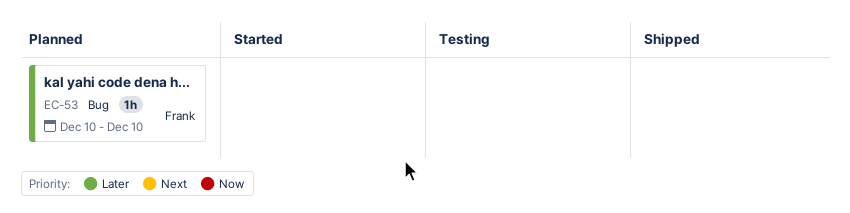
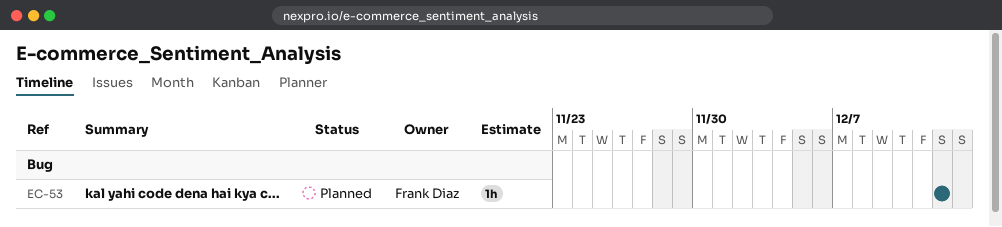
EC-53, start: Dec 10 -> Dec 12
EC-53, due: Dec 10 -> Dec 12

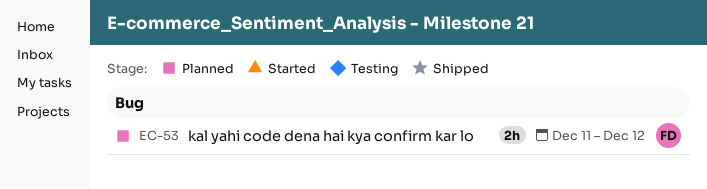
EC-53, estimate: 1h -> 2h
EC-53, start: Dec 12 -> Dec 11

